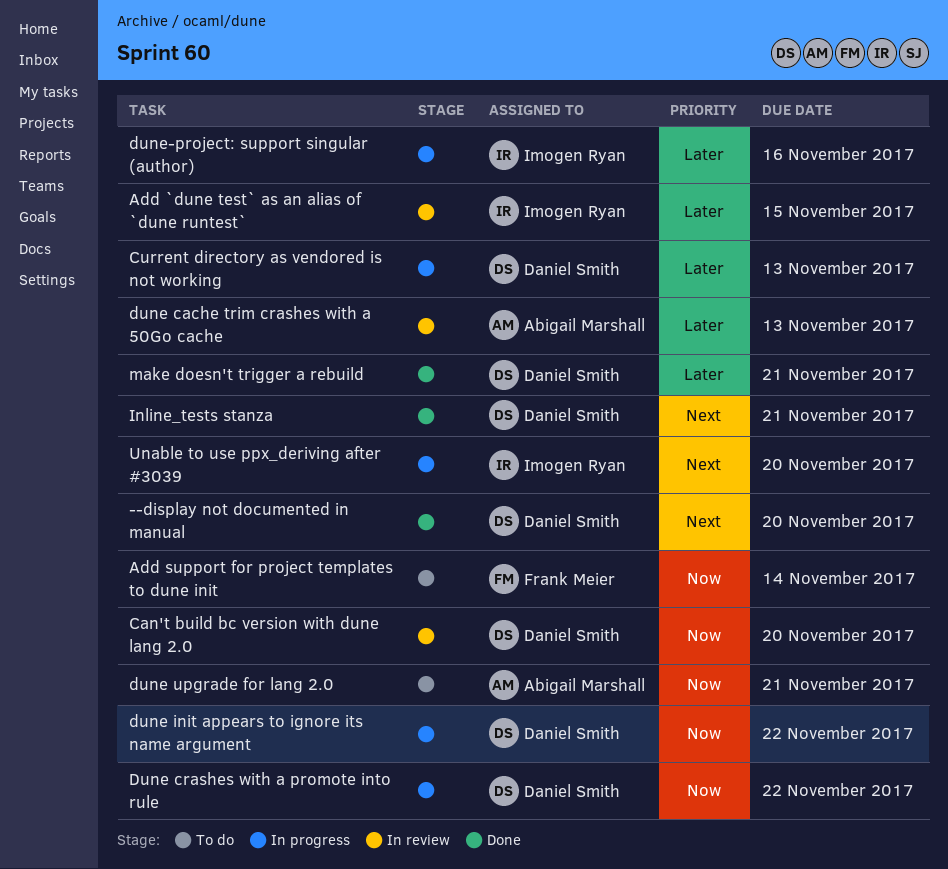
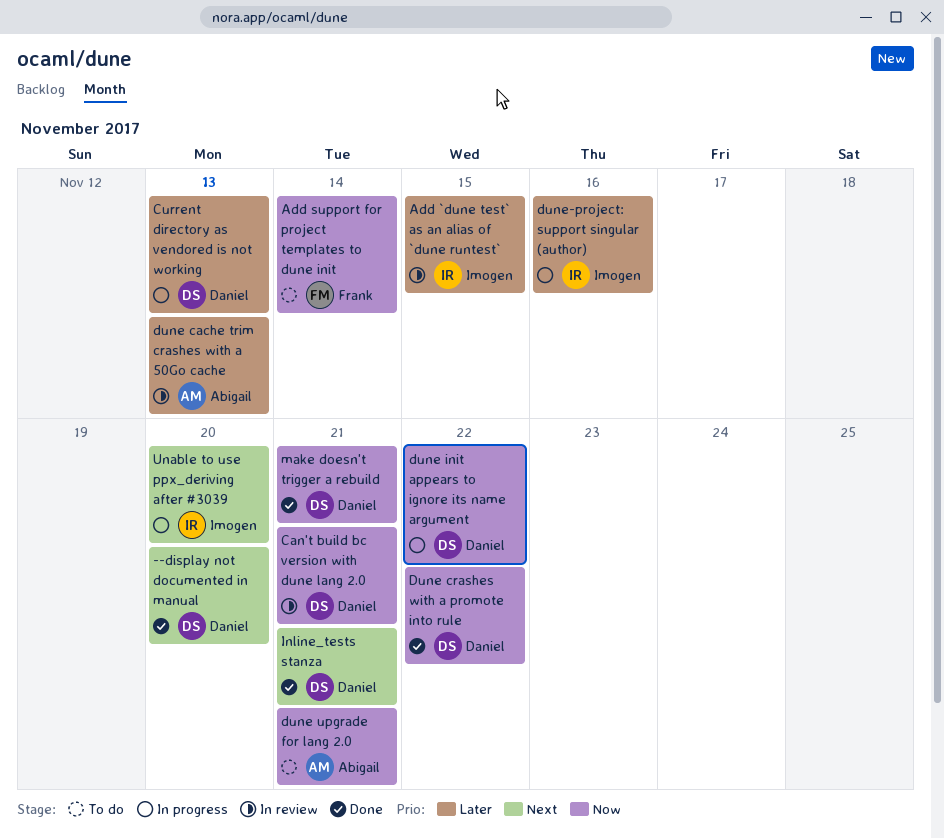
Can't build bc version with dune lang 2.0, due: Nov 20 -> Nov 21
Dune crashes with a promote into rule, status: In progress -> Done
make doesn't trigger a rebuild, priority: Later -> Now

